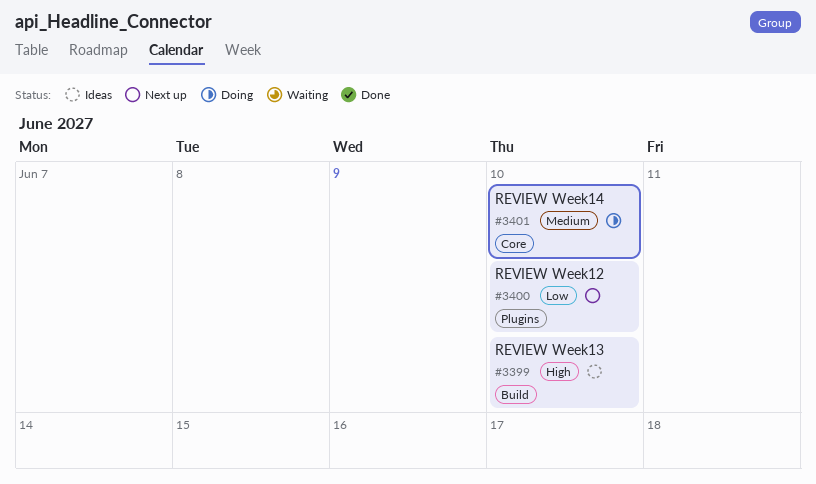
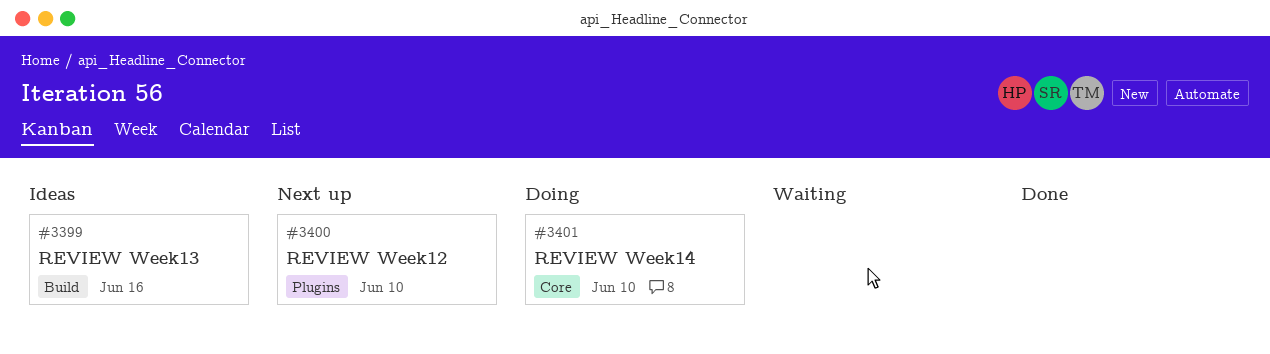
#3399, due: Jun 10 -> Jun 16

